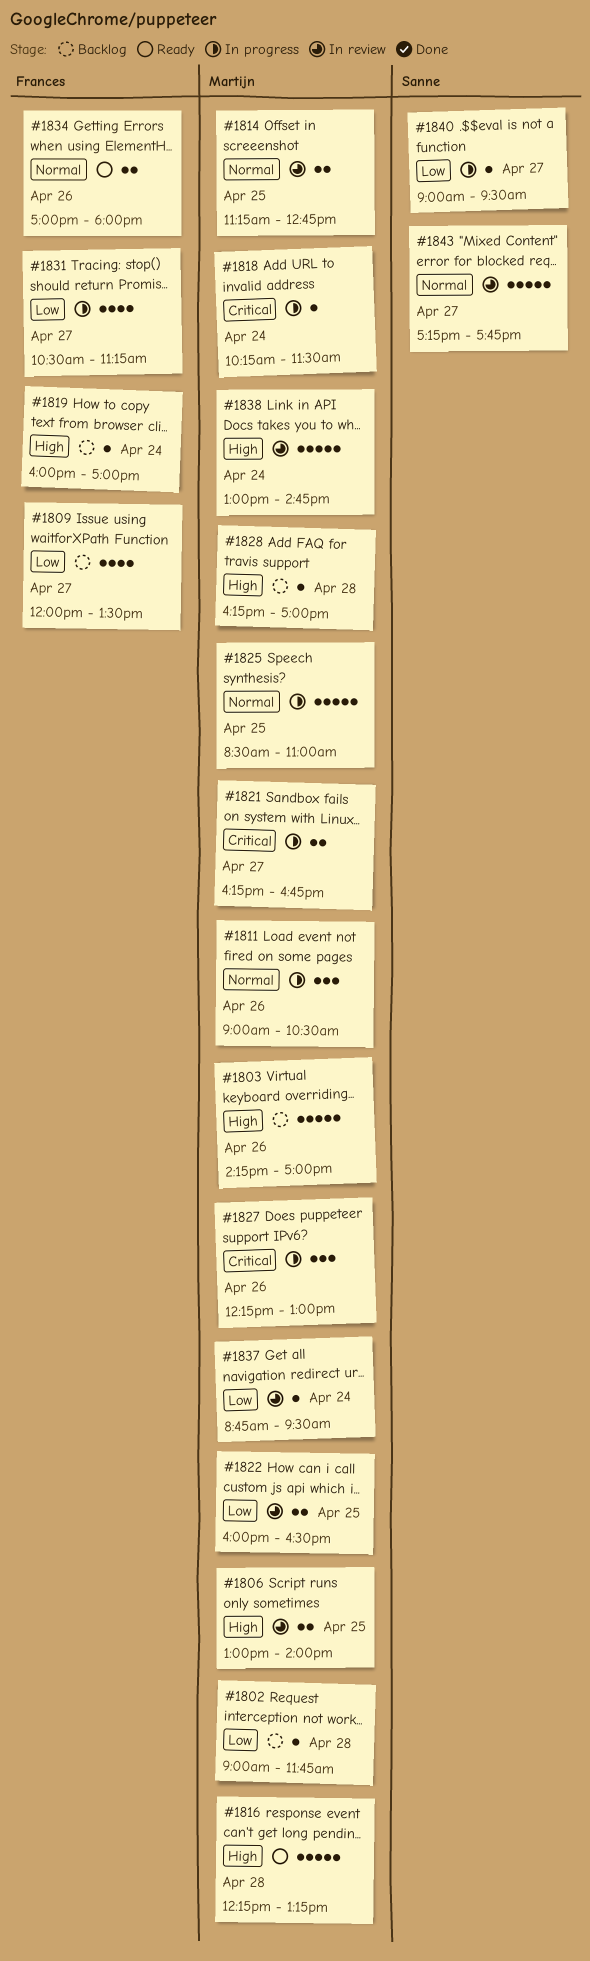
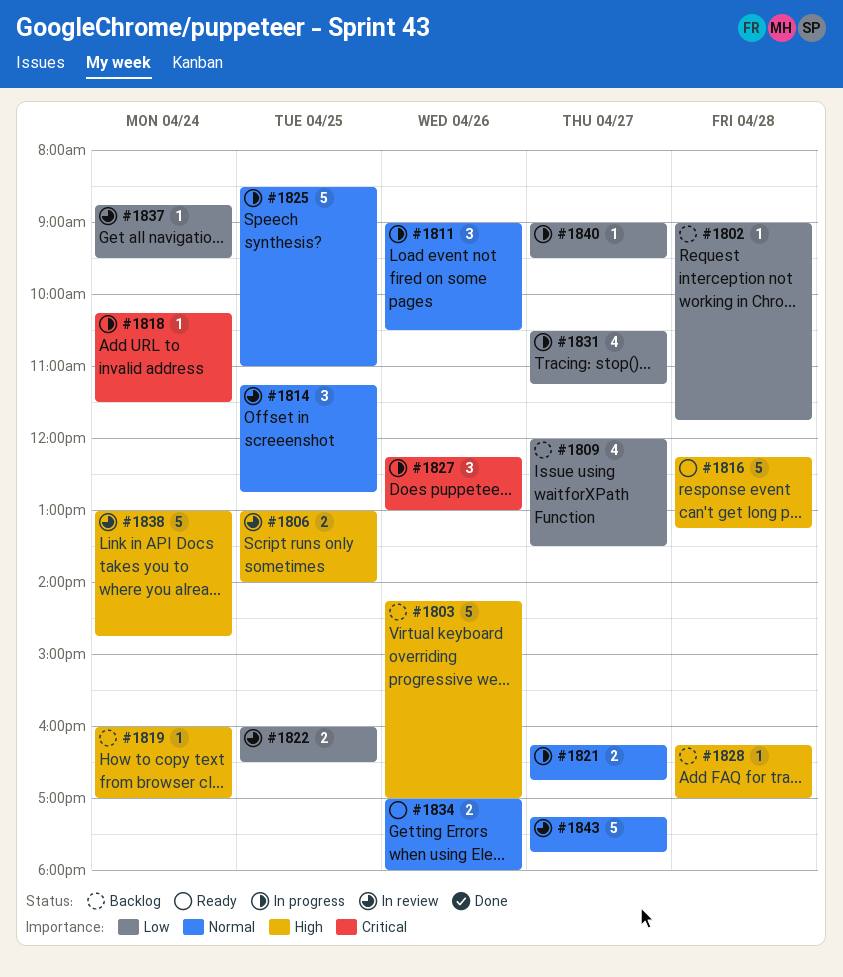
#1814, estimate: 2 -> 3
#1821, priority: Critical -> Normal

